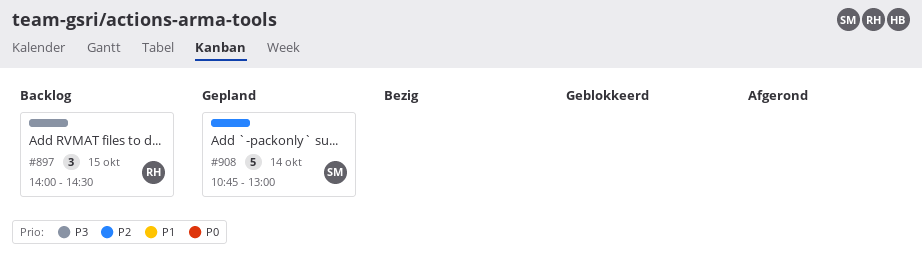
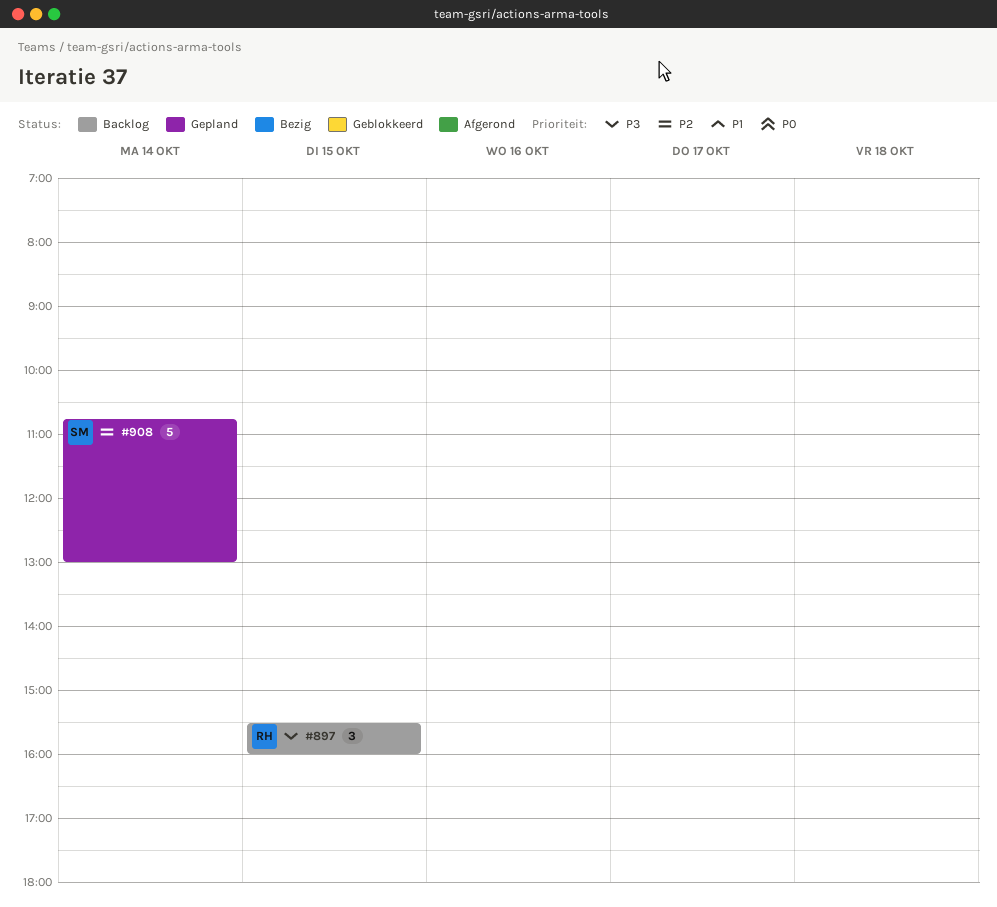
#897, begins: 14:00 -> 15:30
#897, ends: 14:30 -> 16:00

